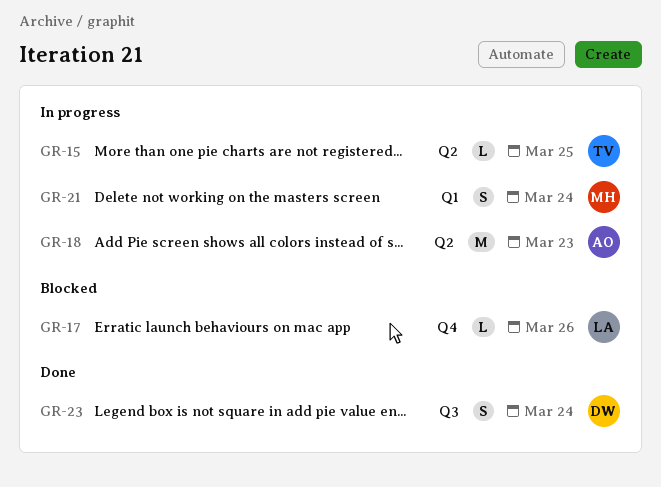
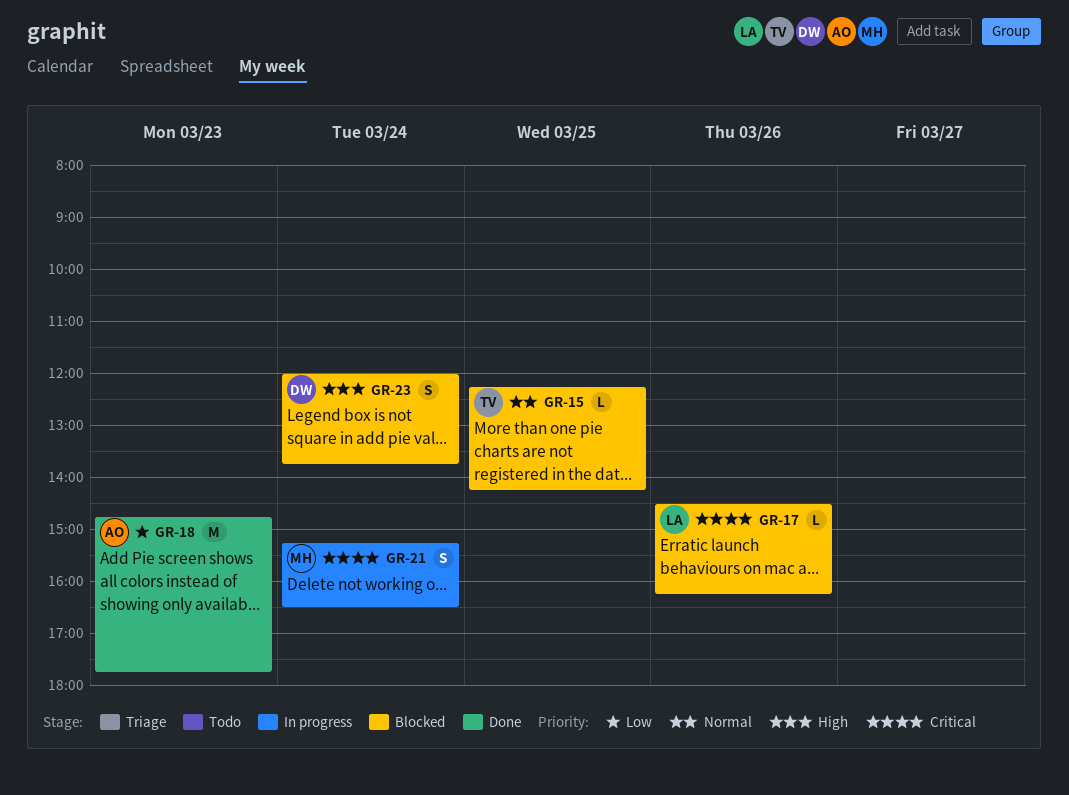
GR-15, status: In progress -> Blocked
GR-18, status: In progress -> Done
GR-23, status: Done -> Blocked

